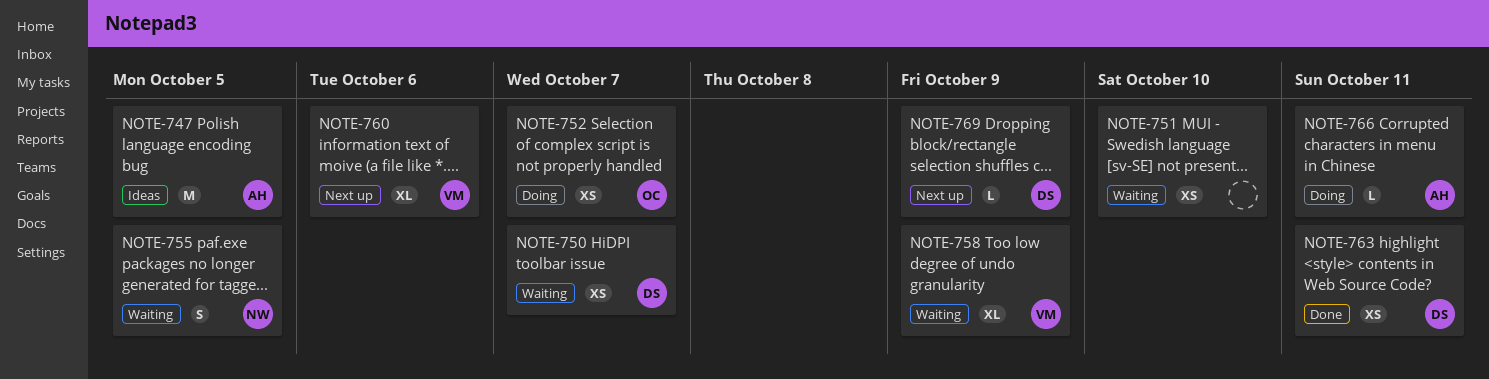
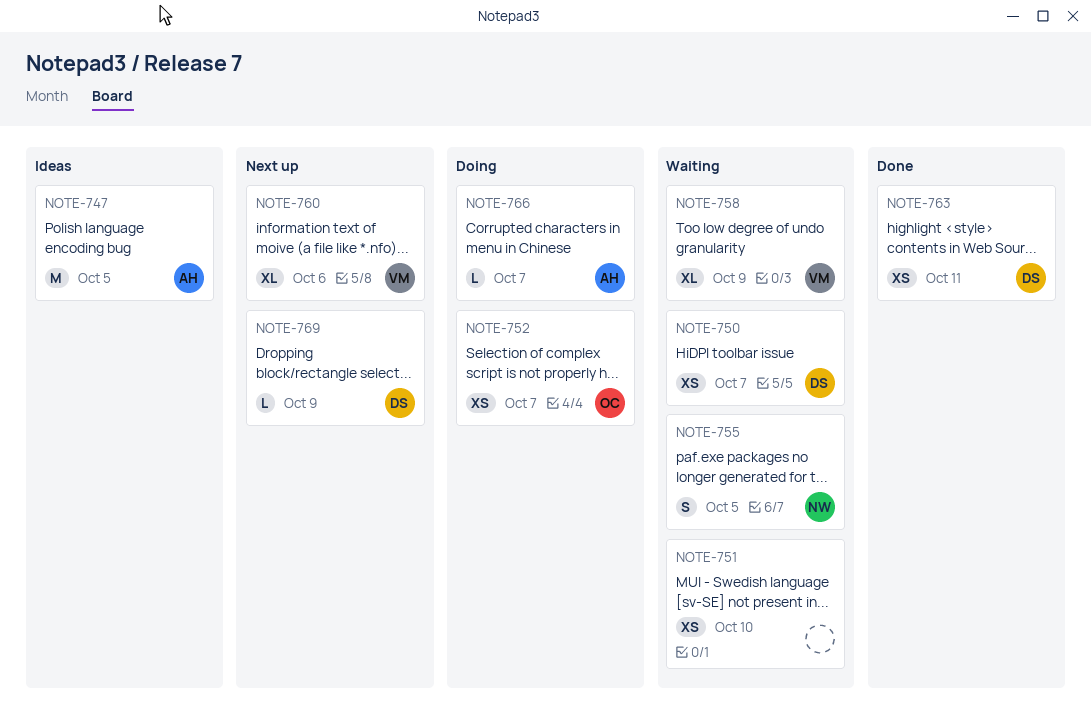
NOTE-766, due: Oct 11 -> Oct 7

